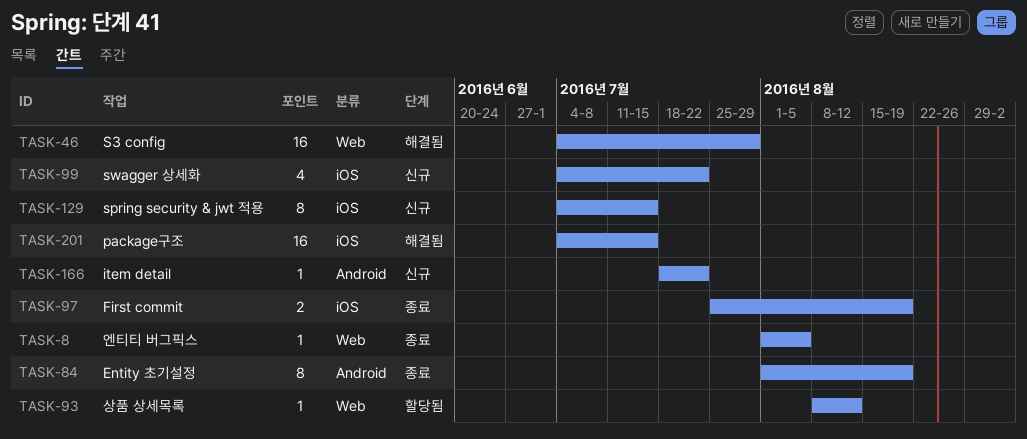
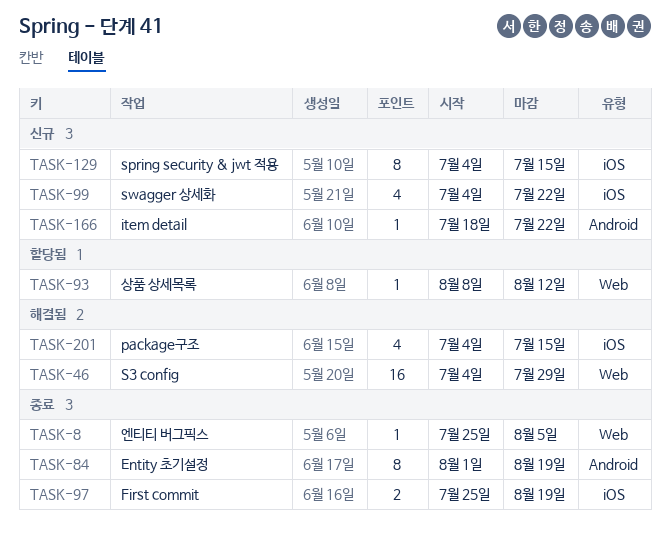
TASK-8, start: Aug 1 -> Jul 25
TASK-201, estimate: 16 -> 4

